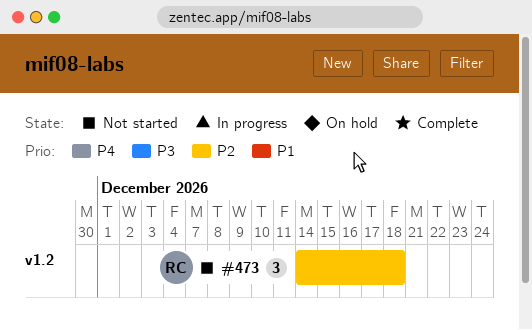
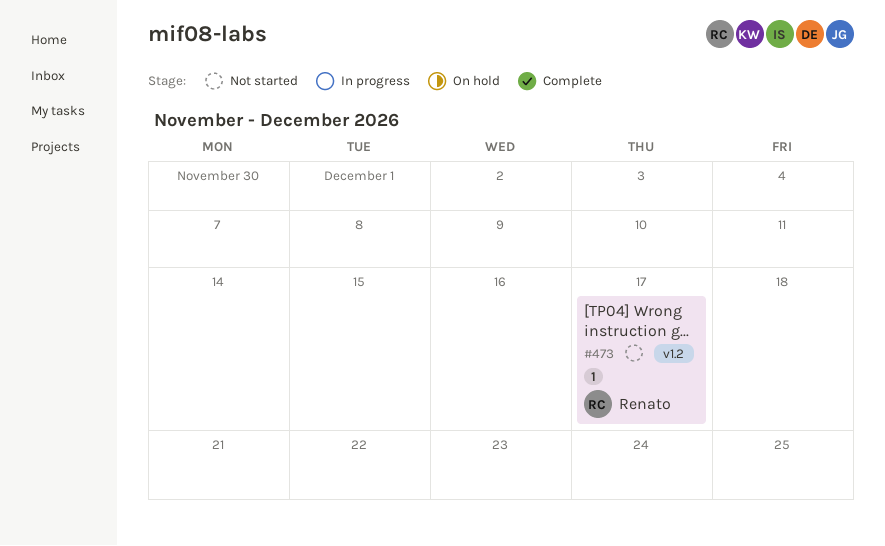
#473, estimate: 3 -> 1
#473, due: Dec 18 -> Dec 17

